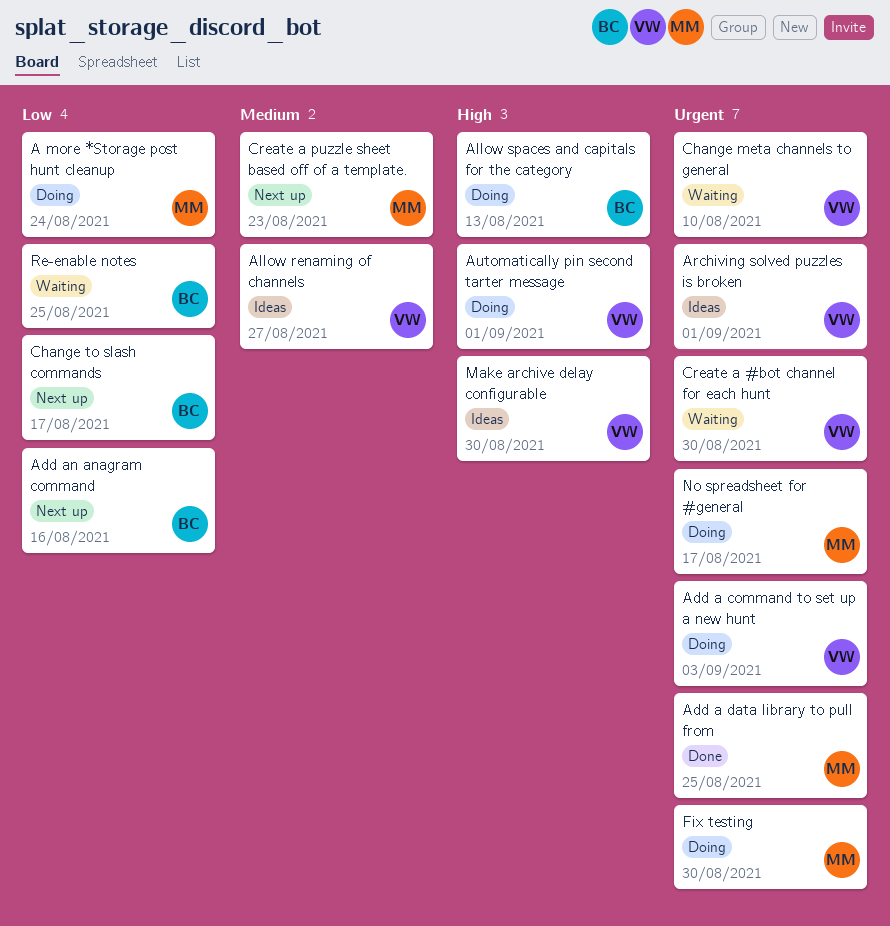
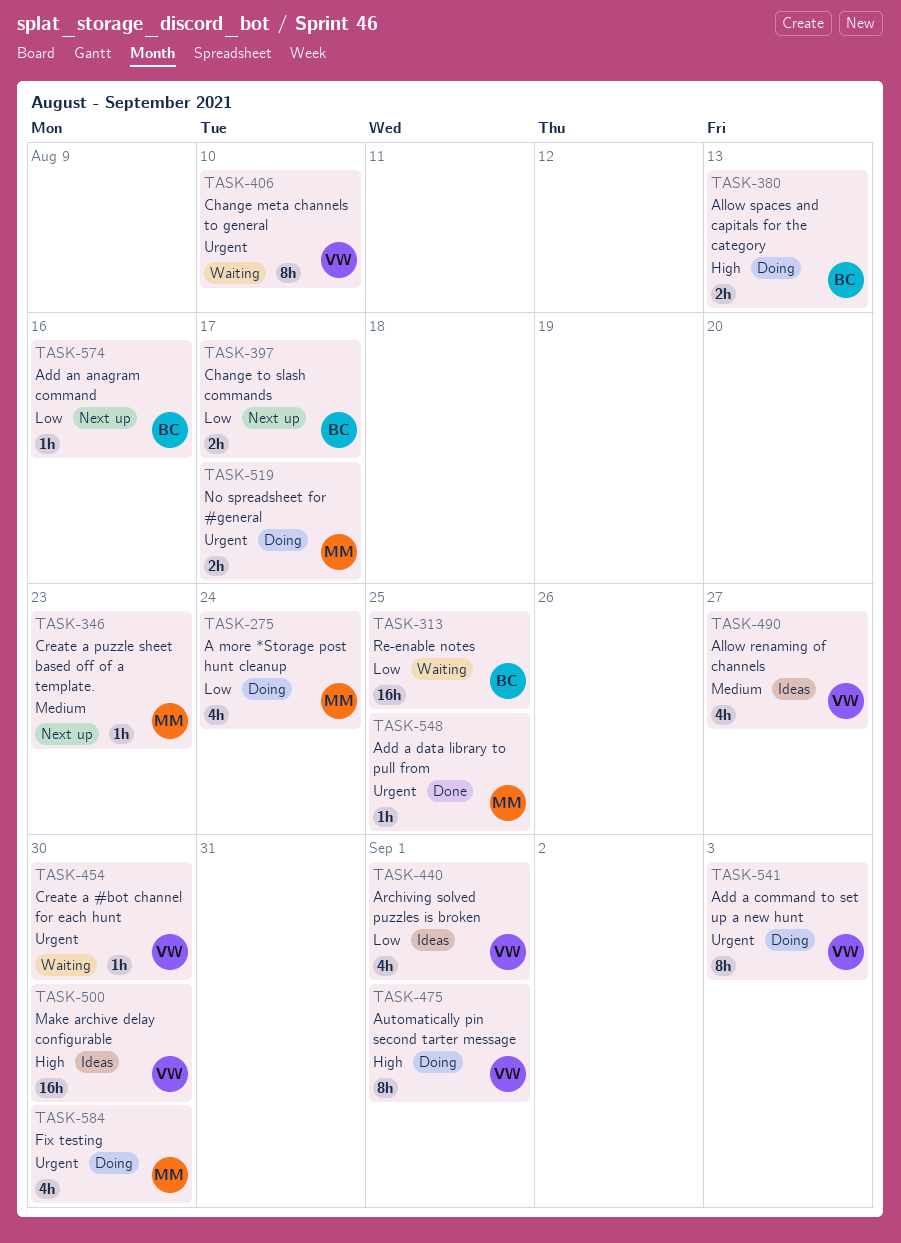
Archiving solved puzzles is broken, priority: Urgent -> Low

